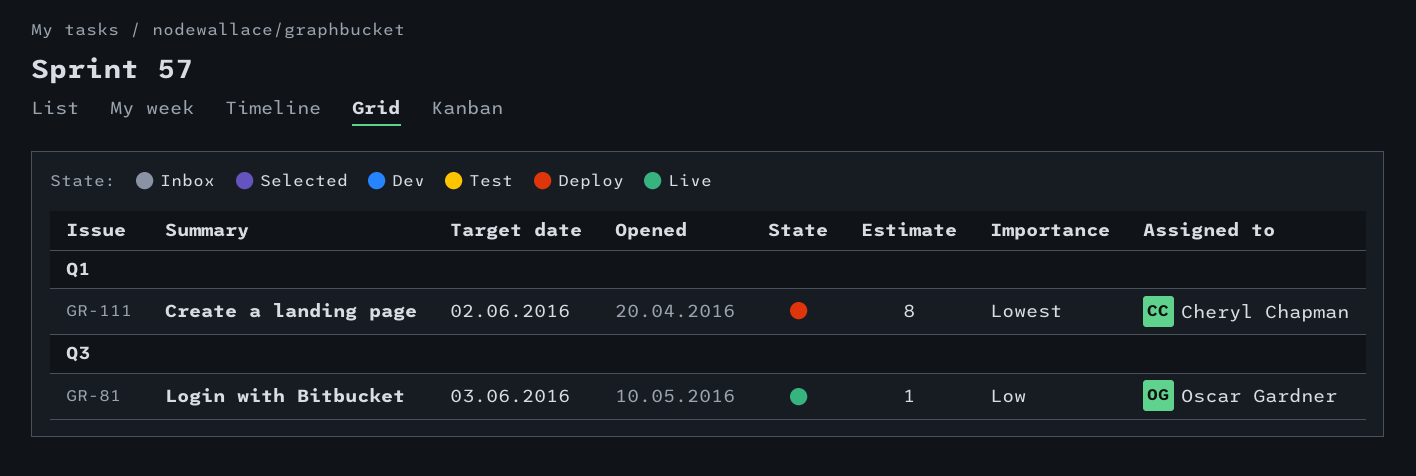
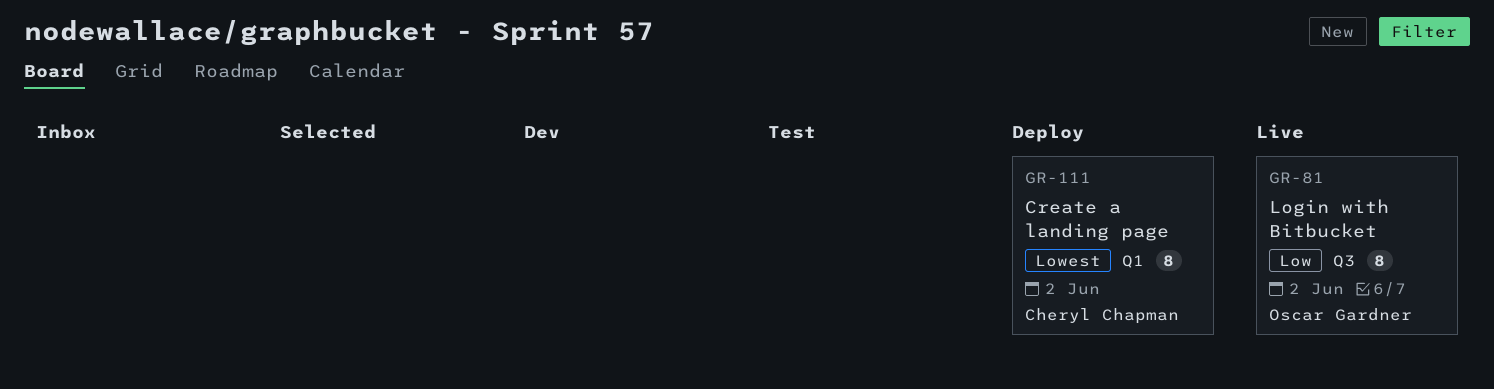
GR-81, estimate: 1 -> 8
GR-81, due: Jun 3 -> Jun 2

